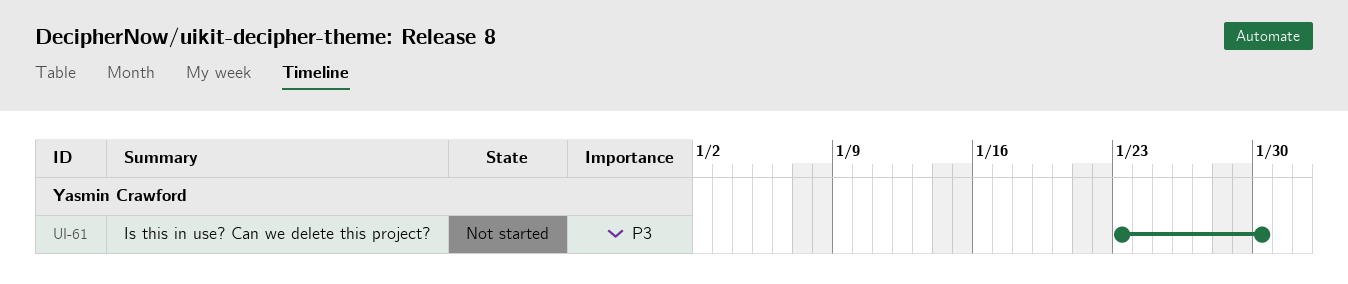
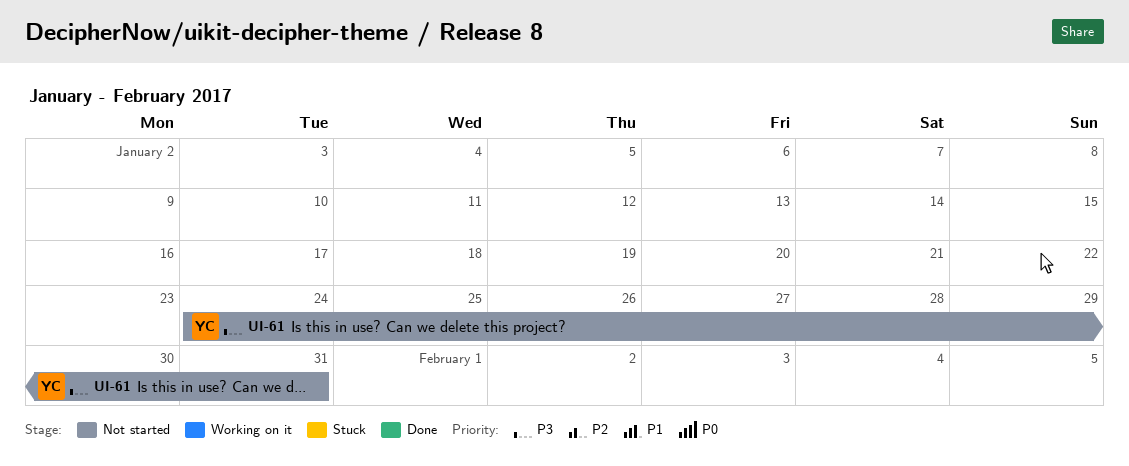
UI-61, start: Jan 23 -> Jan 24
UI-61, due: Jan 30 -> Jan 31

